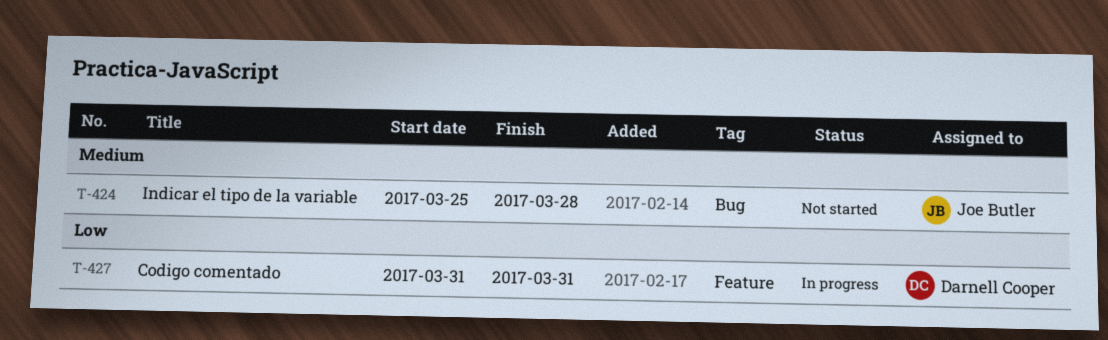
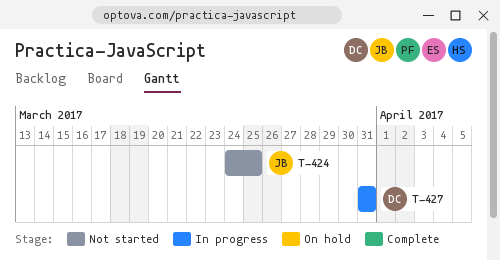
T-424, start: Mar 25 -> Mar 24
T-424, due: Mar 28 -> Mar 25

